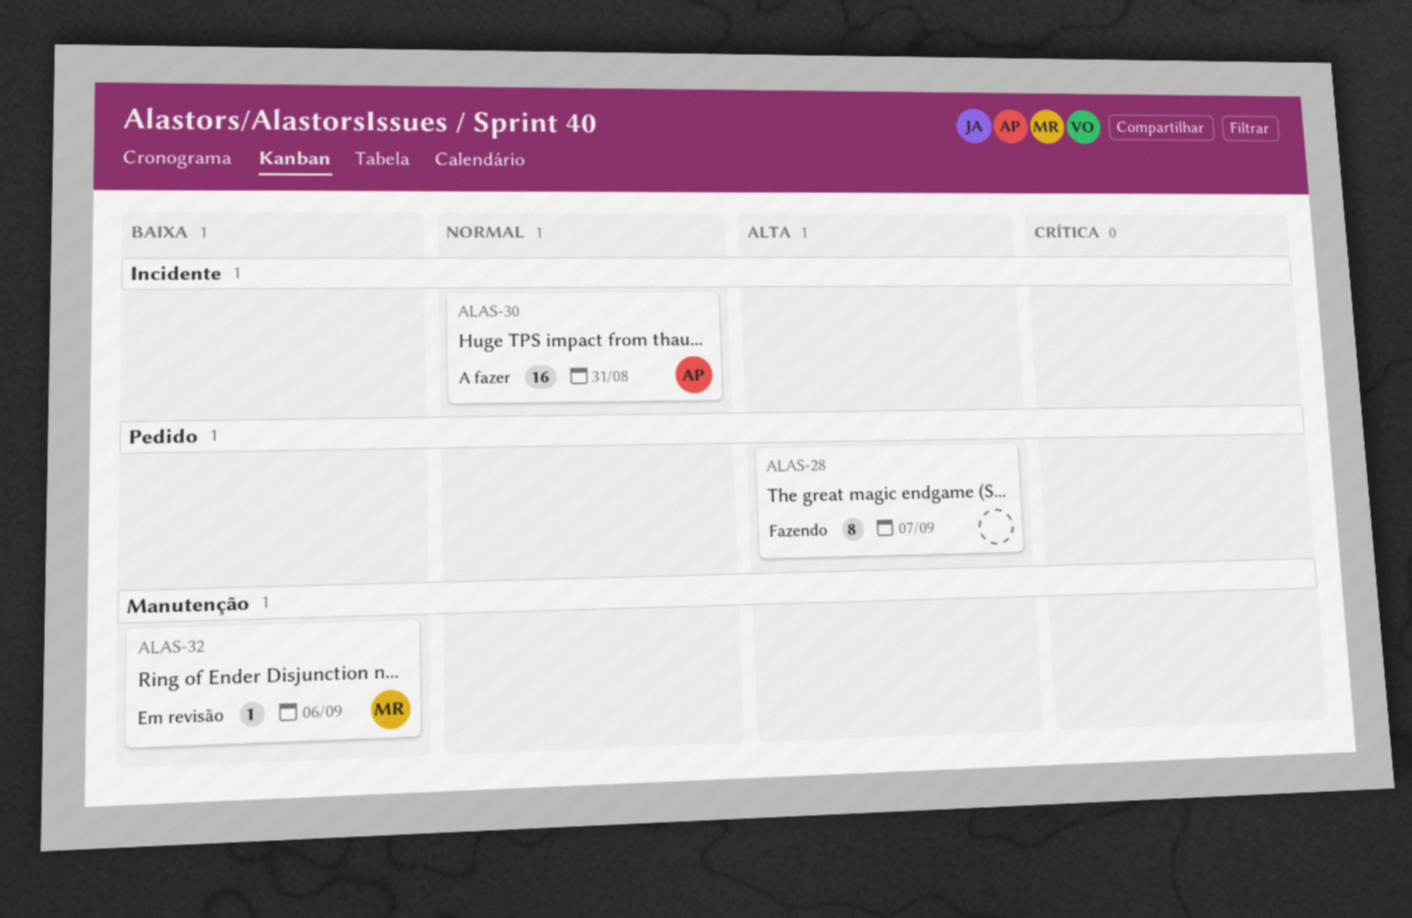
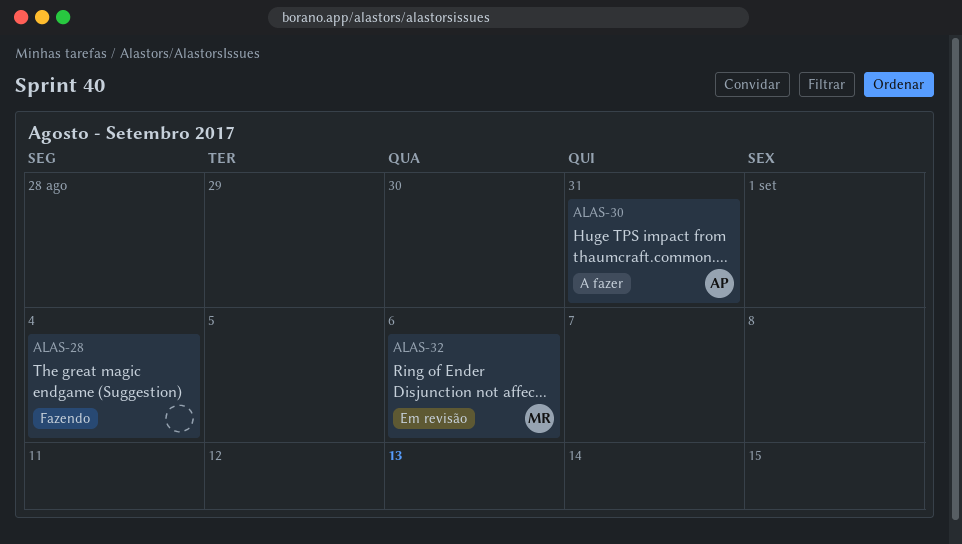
ALAS-28, due: Sep 7 -> Sep 4

